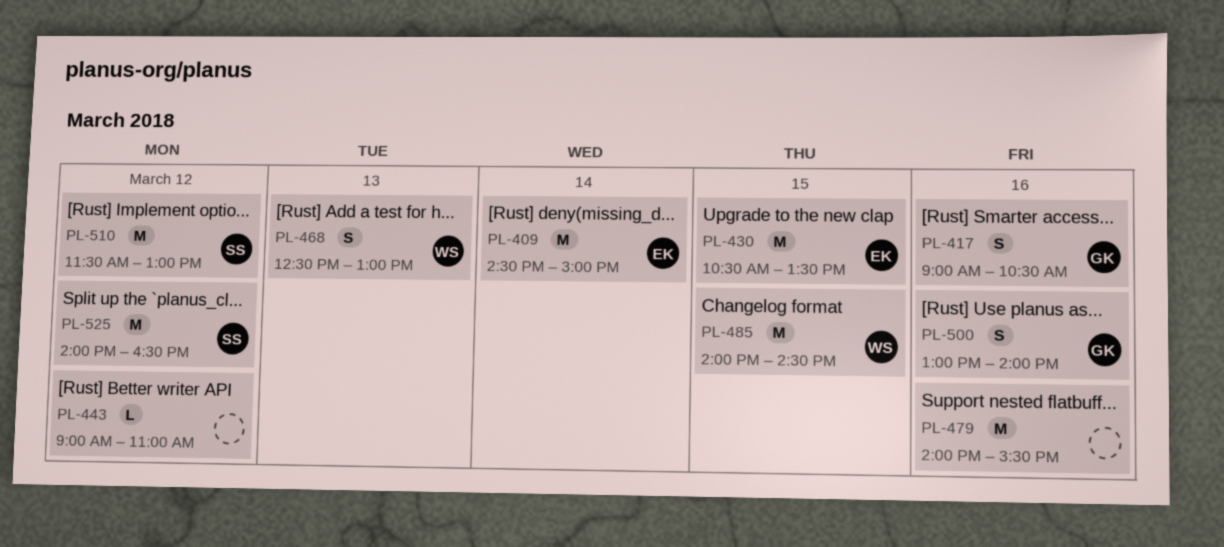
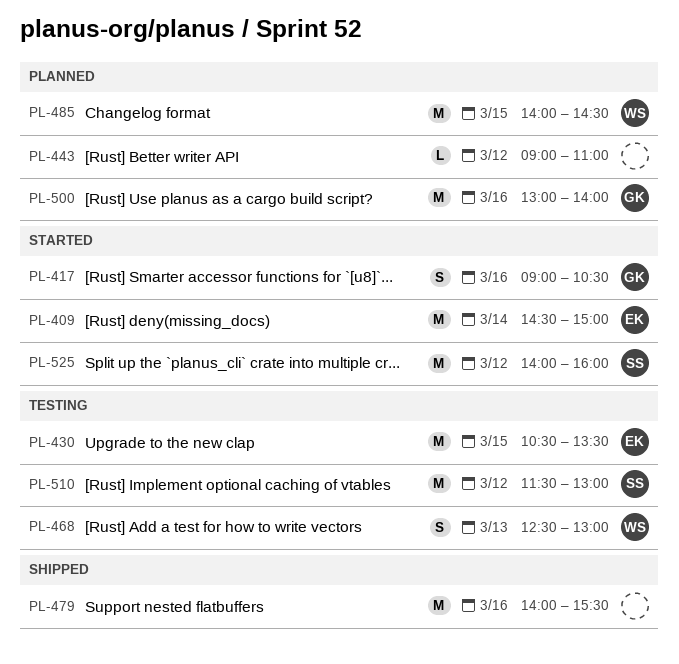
PL-500, estimate: S -> M
PL-525, ends: 16:30 -> 16:00

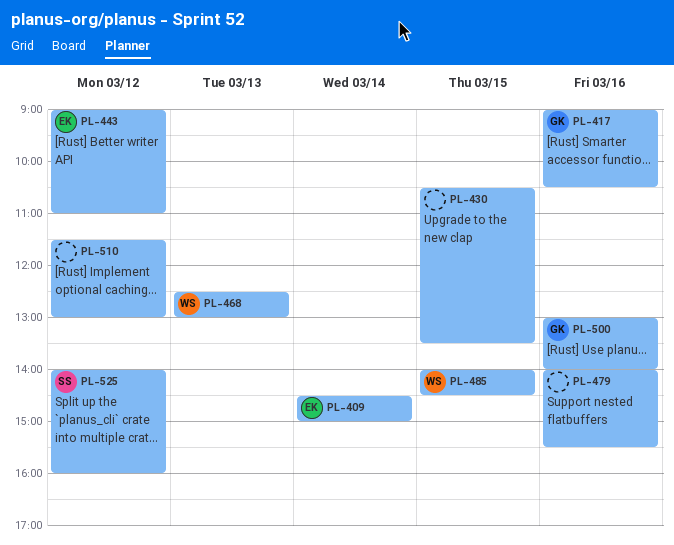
PL-430, owner: EK -> none
PL-443, owner: none -> EK
PL-510, owner: SS -> none

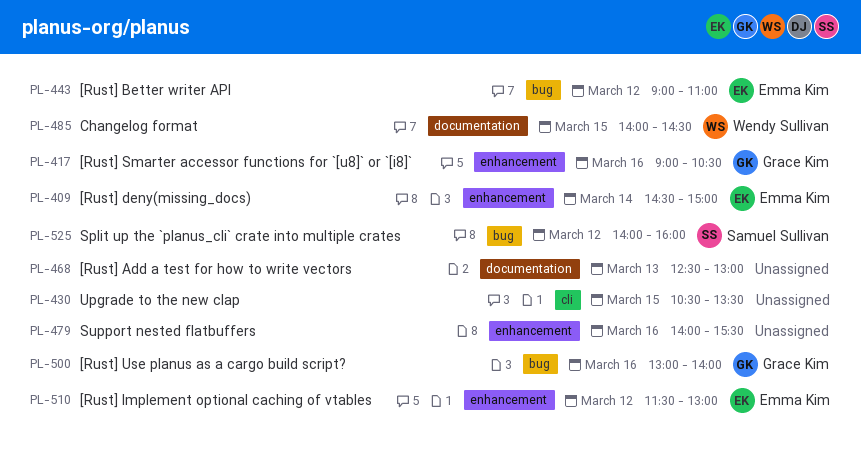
PL-468, owner: Wendy Sullivan -> none
PL-510, owner: none -> Emma Kim

